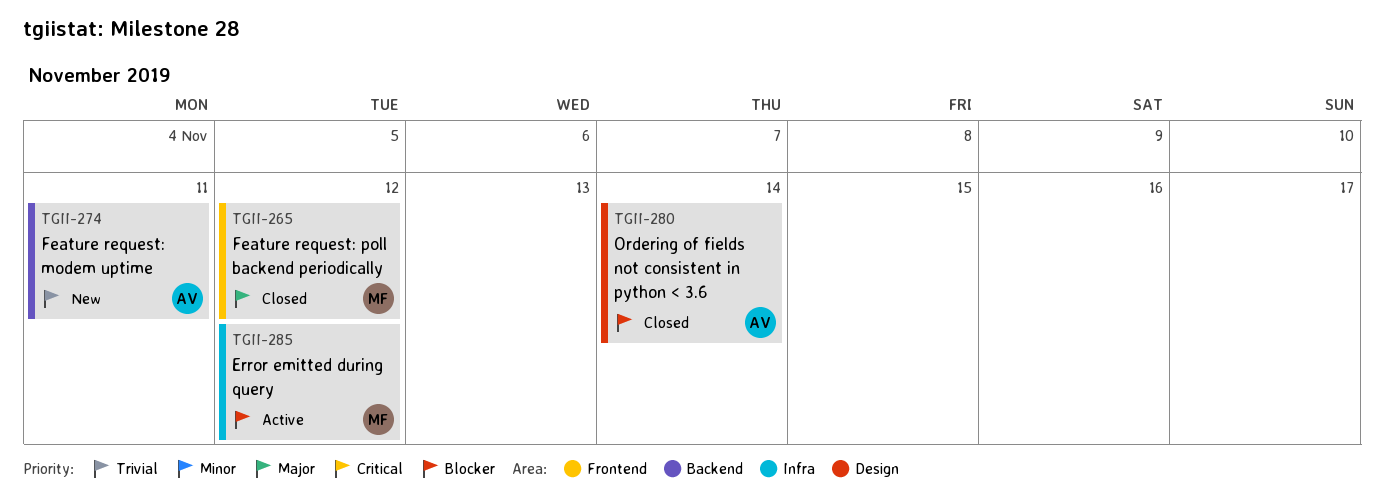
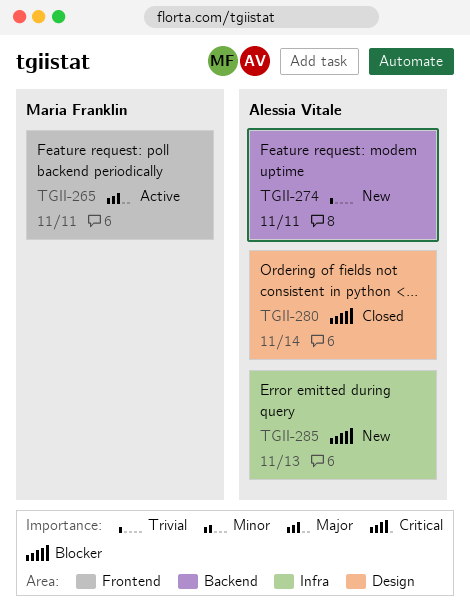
TGII-265, status: Closed -> Active
TGII-265, due: Nov 12 -> Nov 11
TGII-285, status: Active -> New
TGII-285, owner: Maria Franklin -> Alessia Vitale
TGII-285, due: Nov 12 -> Nov 13

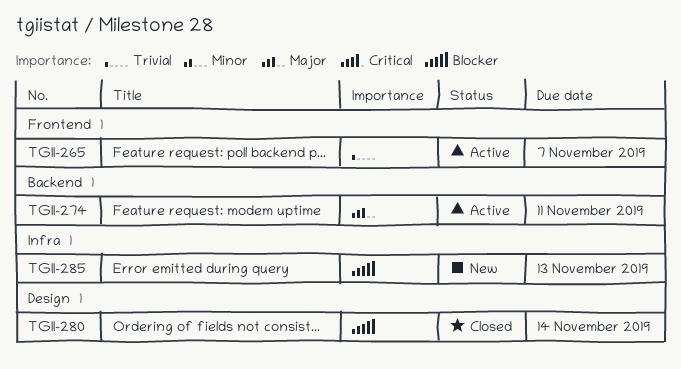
TGII-265, priority: Major -> Trivial
TGII-265, due: Nov 11 -> Nov 7
TGII-274, status: New -> Active
TGII-274, priority: Trivial -> Major

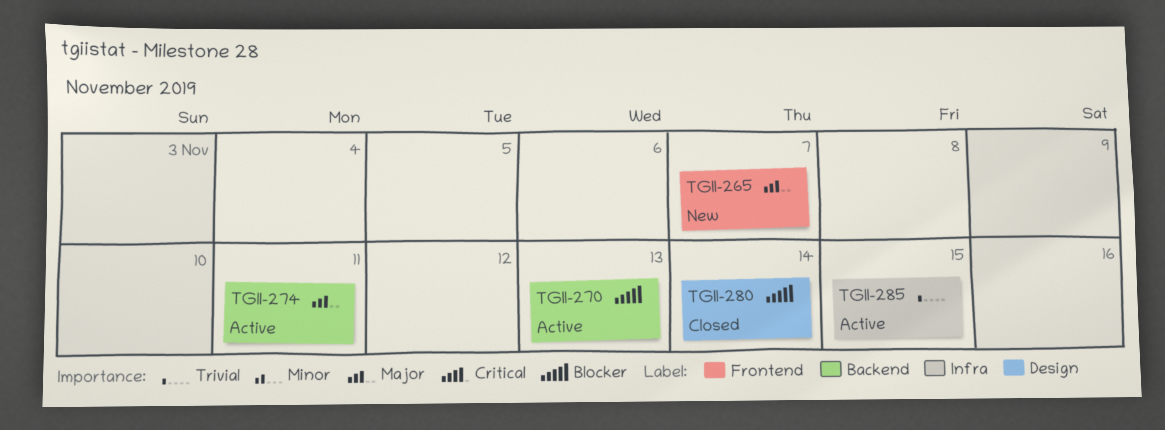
TGII-265, status: Active -> New
TGII-265, priority: Trivial -> Major
TGII-270: none -> present
TGII-285, status: New -> Active
TGII-285, priority: Blocker -> Trivial
TGII-285, due: Nov 13 -> Nov 15

